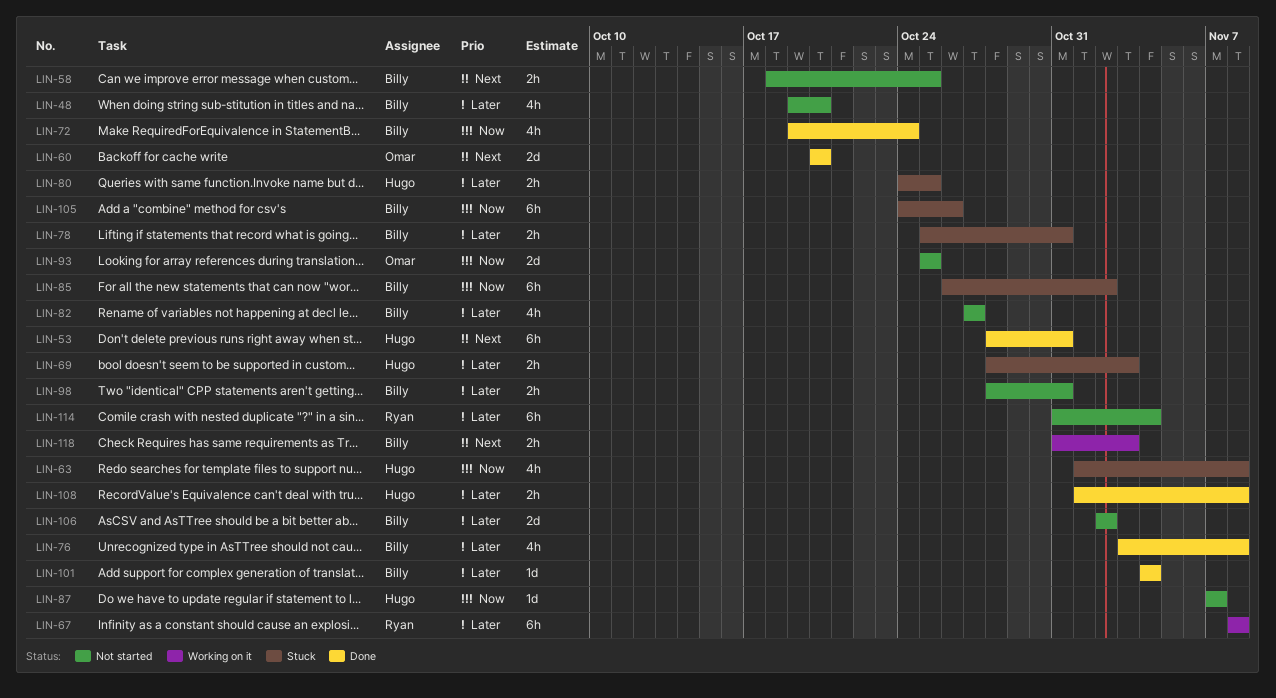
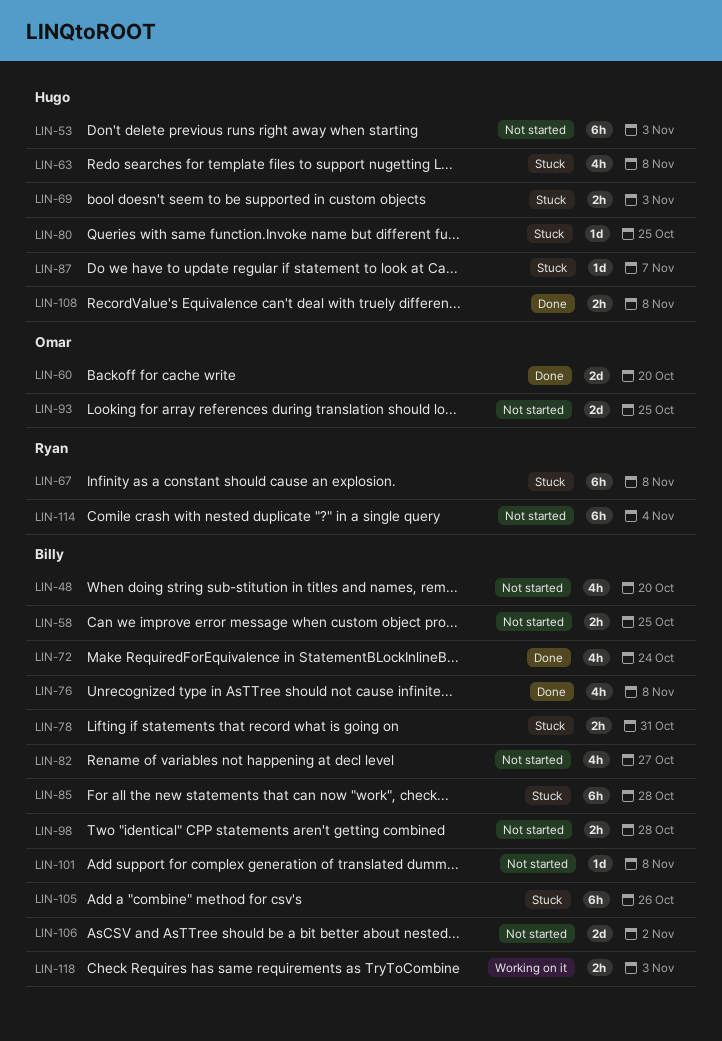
LIN-53, status: Done -> Not started
LIN-53, due: Oct 31 -> Nov 3
LIN-67, status: Working on it -> Stuck
LIN-80, estimate: 2h -> 1d
LIN-85, due: Nov 2 -> Oct 28
LIN-87, status: Not started -> Stuck
LIN-98, due: Oct 31 -> Oct 28
LIN-101, status: Done -> Not started
LIN-101, due: Nov 4 -> Nov 8

